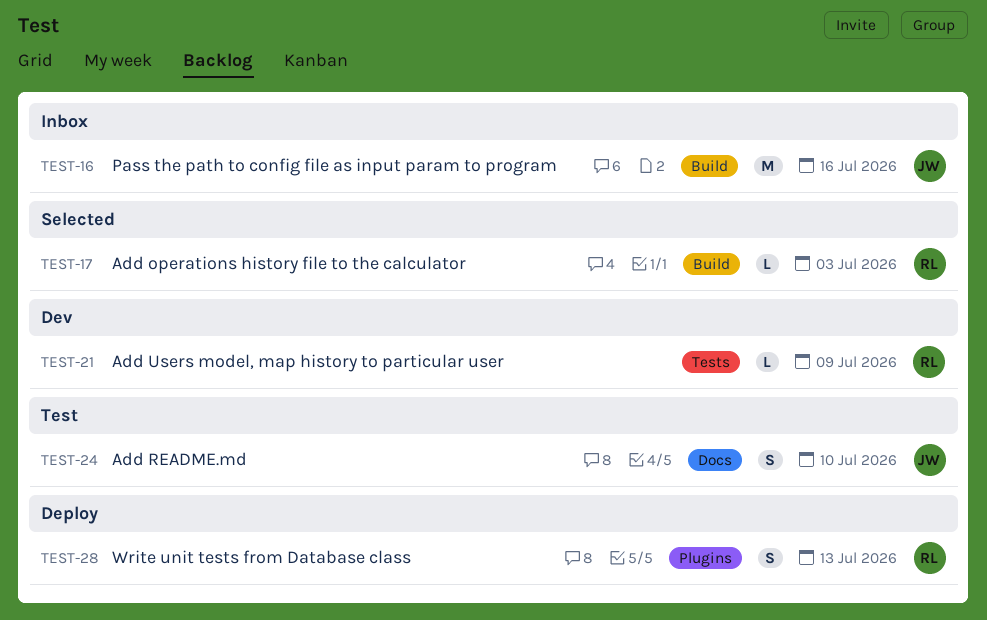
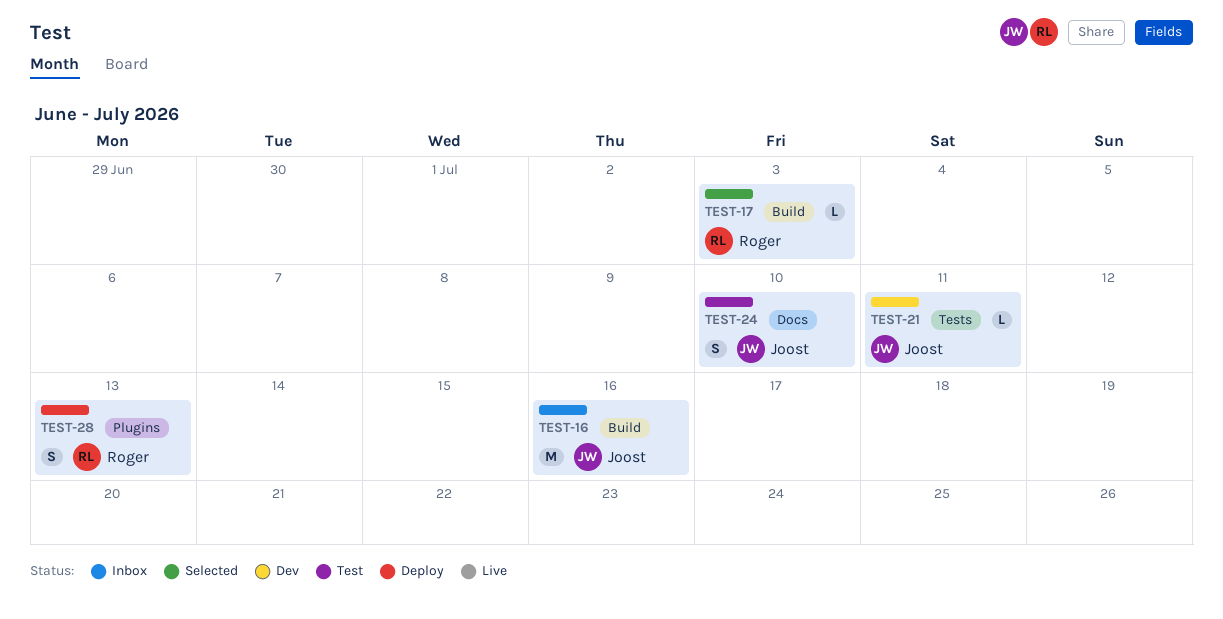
TEST-21, owner: Roger -> Joost
TEST-21, due: Jul 9 -> Jul 11

